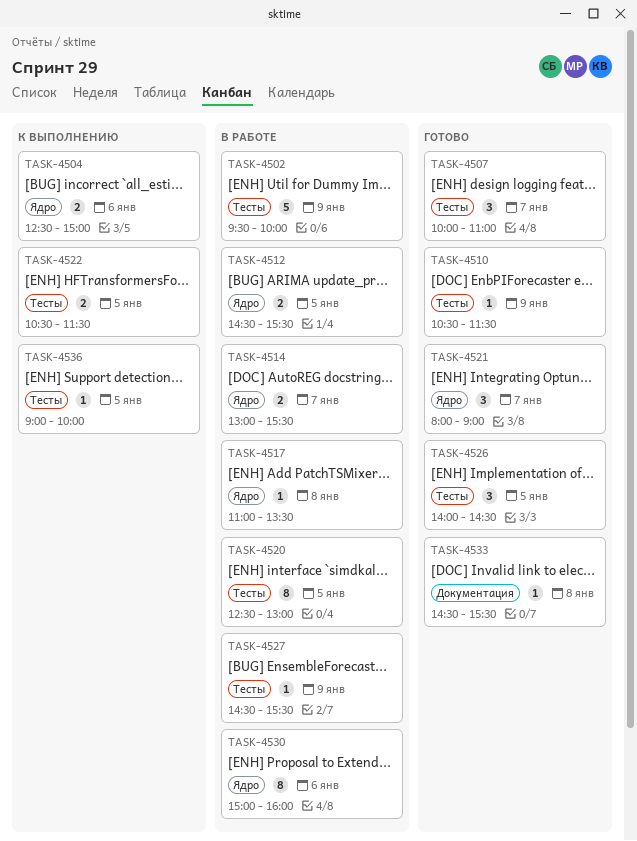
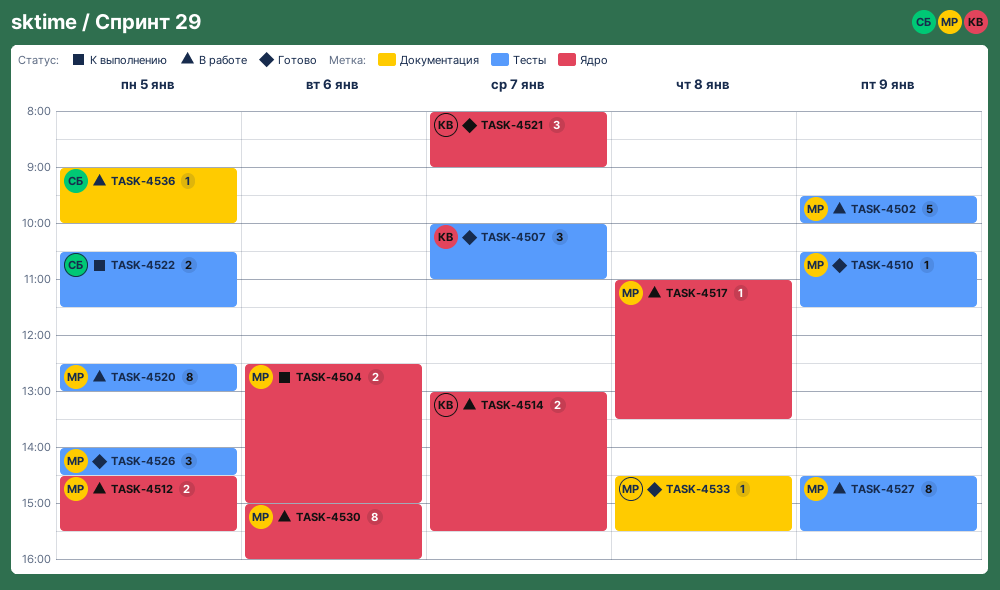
TASK-4527, estimate: 1 -> 8
TASK-4536, status: К выполнению -> В работе
TASK-4536, label: Тесты -> Документация

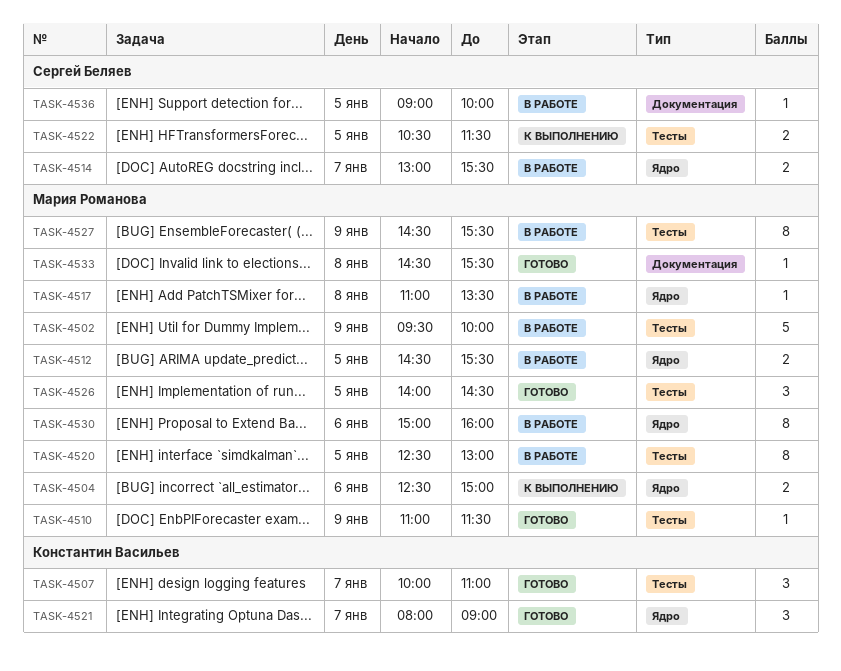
TASK-4510, begins: 10:30 -> 11:00
TASK-4514, owner: Константин Васильев -> Сергей Беляев

